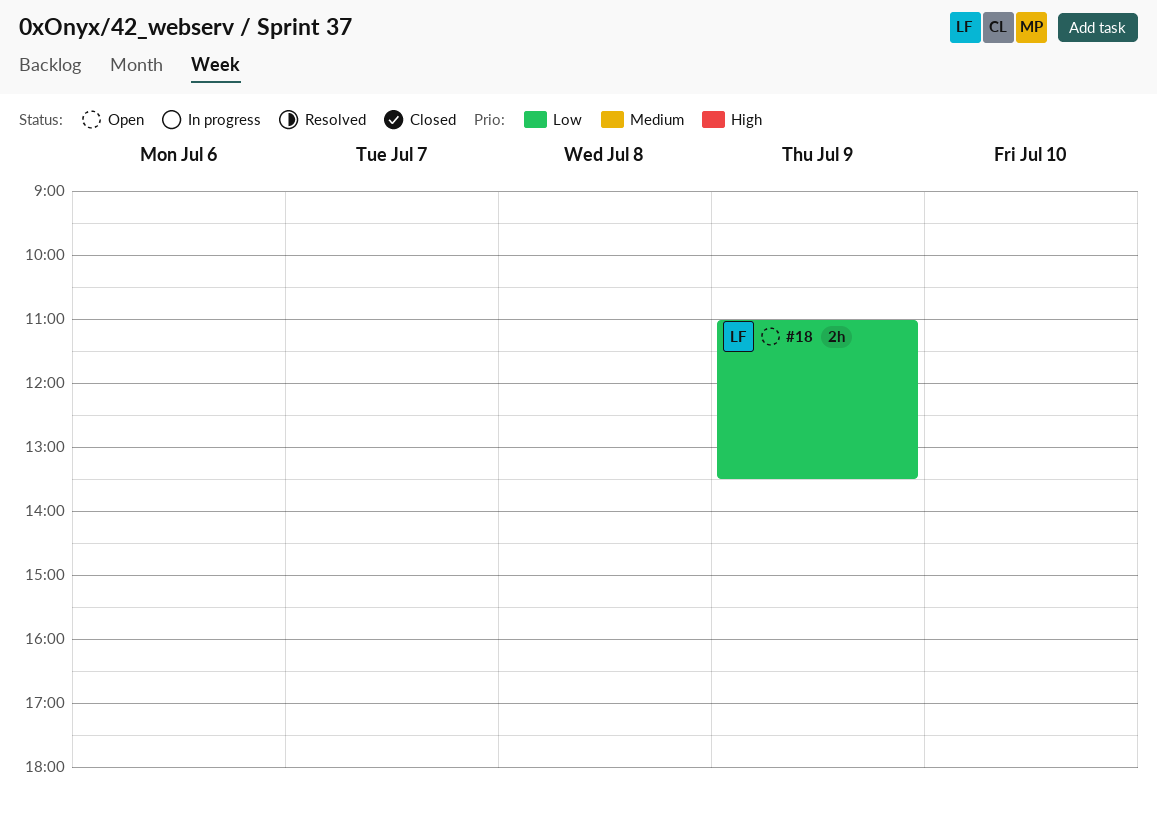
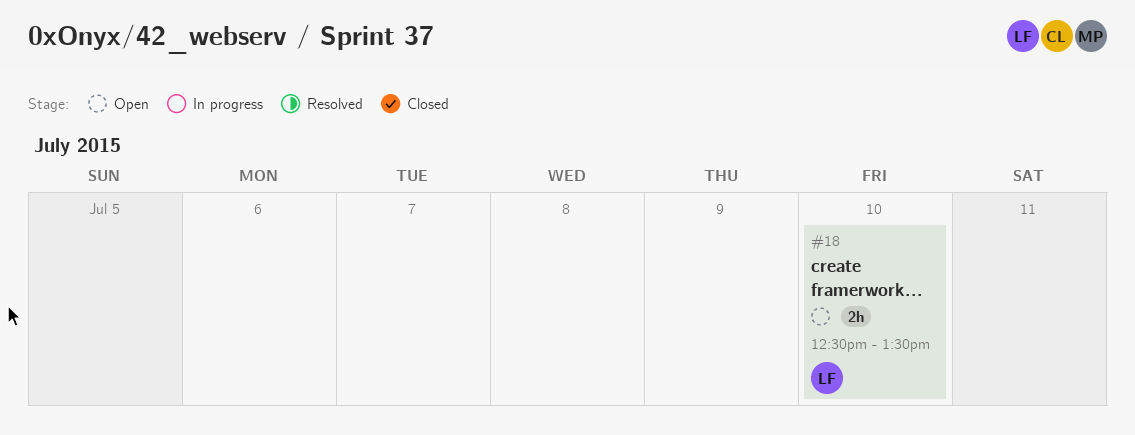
#18, day: Jul 9 -> Jul 10
#18, begins: 11:00 -> 12:30

